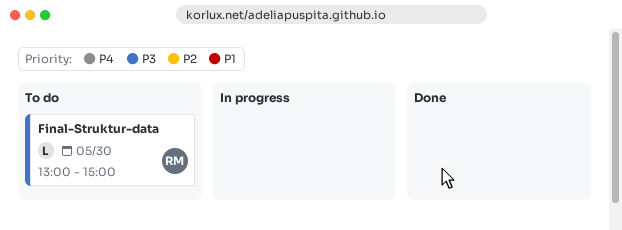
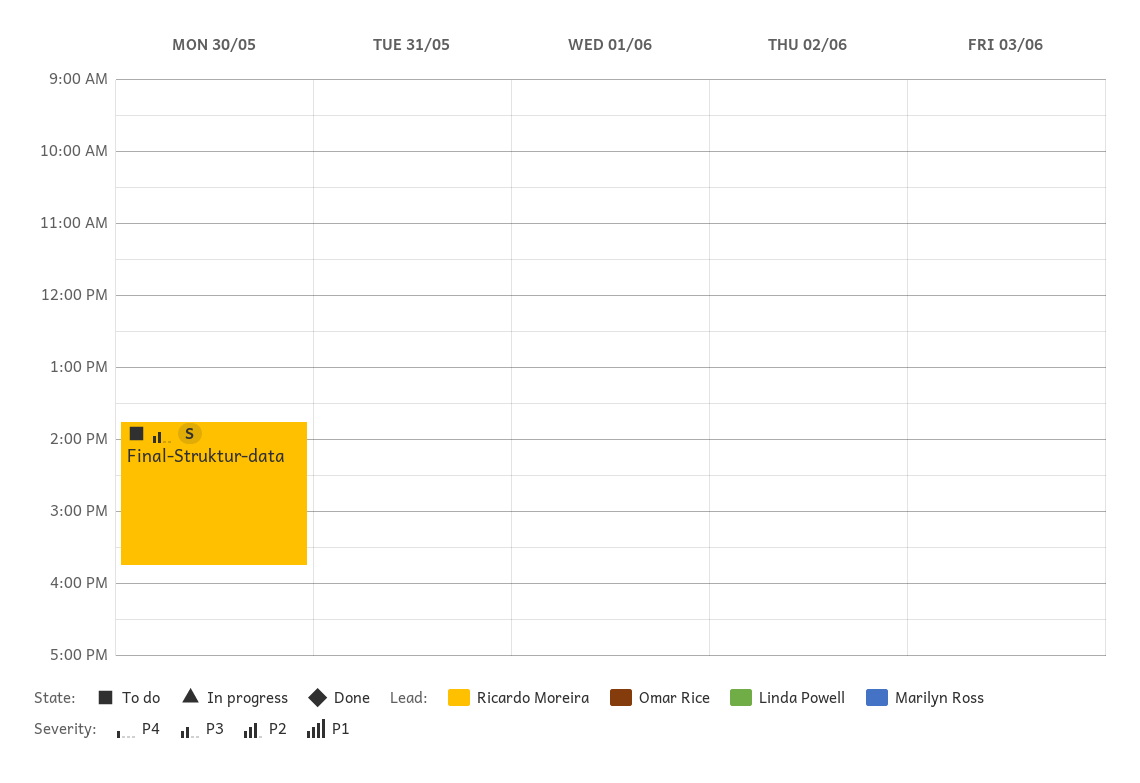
Final-Struktur-data, estimate: L -> S
Final-Struktur-data, begins: 13:00 -> 13:45
Final-Struktur-data, ends: 15:00 -> 15:45

